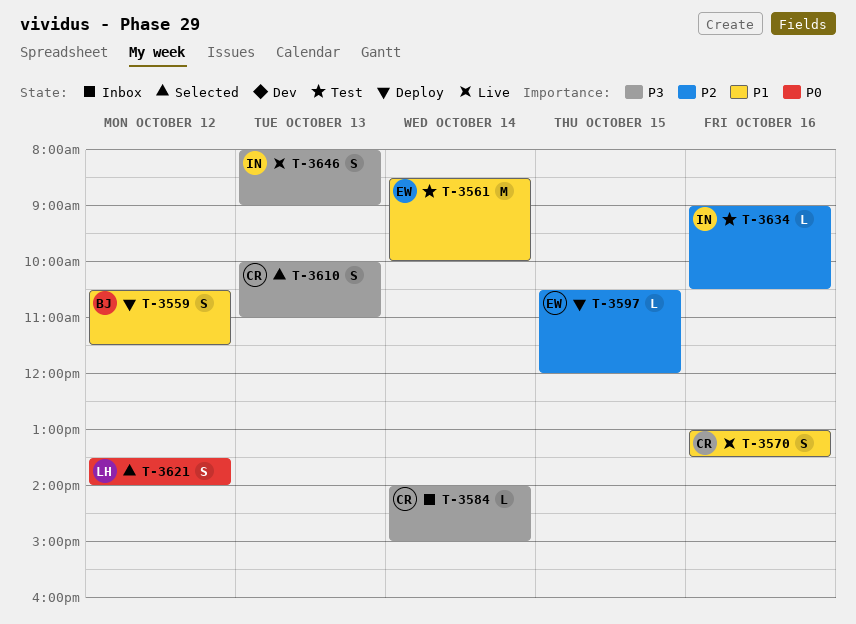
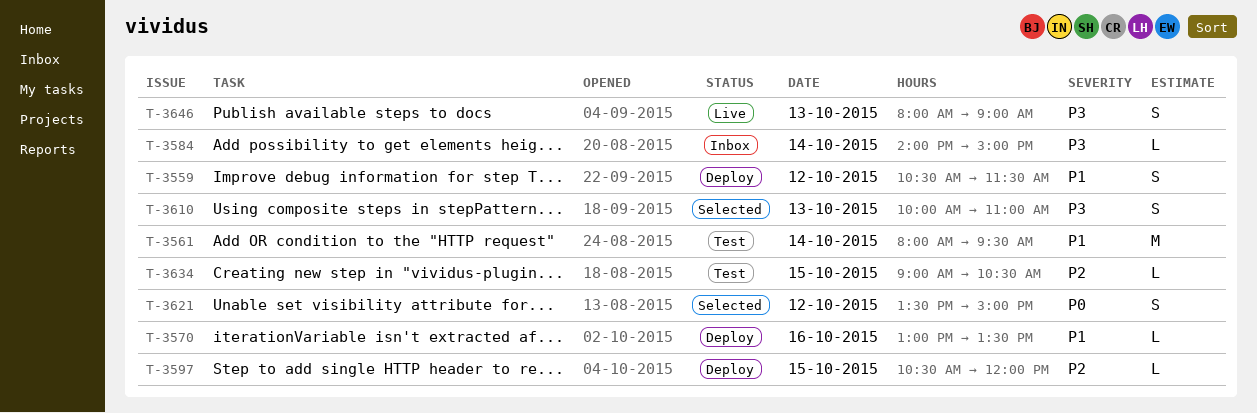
T-3561, begins: 08:30 -> 08:00
T-3561, ends: 10:00 -> 09:30
T-3570, status: Live -> Deploy
T-3570, estimate: S -> L
T-3621, ends: 14:00 -> 15:00
T-3634, day: Oct 16 -> Oct 15

